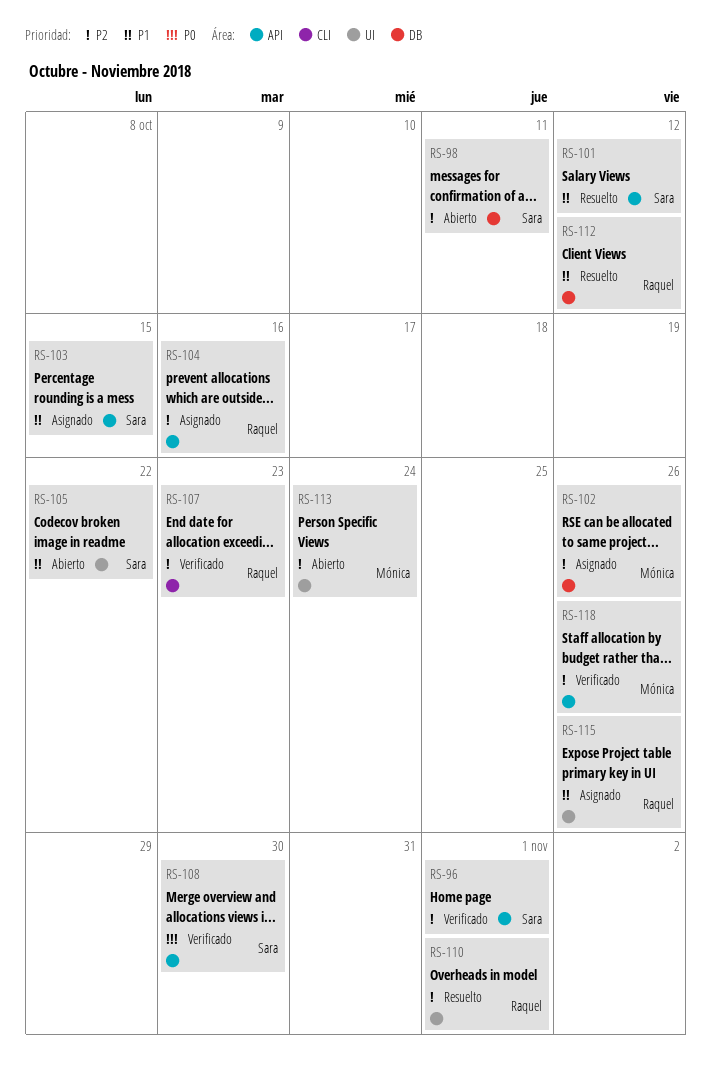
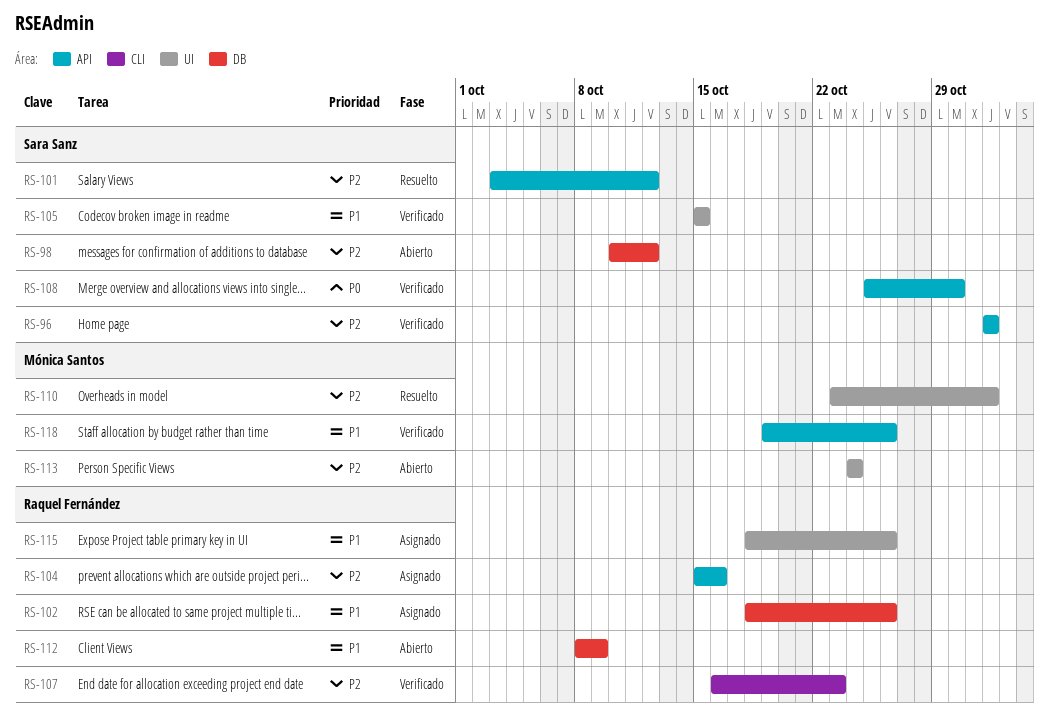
RS-98, due: Oct 11 -> Oct 12
RS-101, priority: P1 -> P2
RS-102, owner: Mónica Santos -> Raquel Fernández
RS-102, priority: P2 -> P1
RS-103: present -> none
RS-105, status: Abierto -> Verificado
RS-105, due: Oct 22 -> Oct 15
RS-110, owner: Raquel Fernández -> Mónica Santos
RS-112, status: Resuelto -> Abierto
RS-112, due: Oct 12 -> Oct 9
RS-118, priority: P2 -> P1

